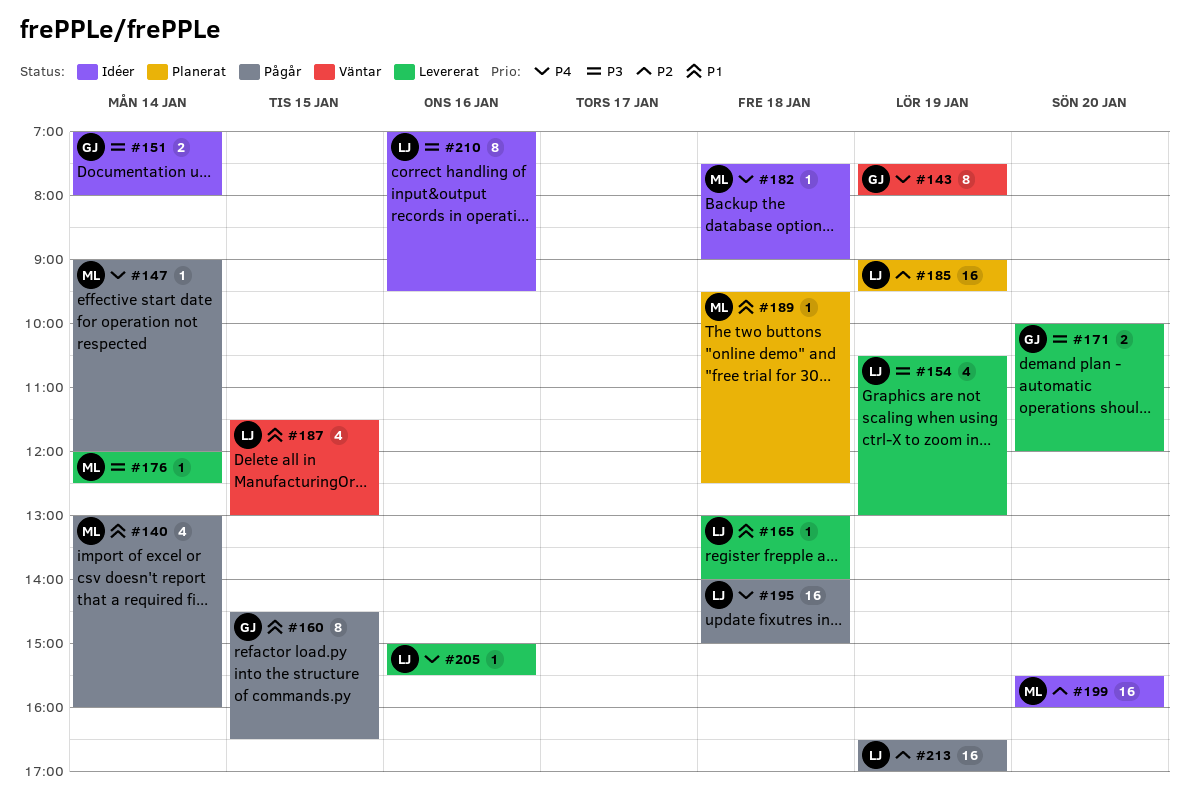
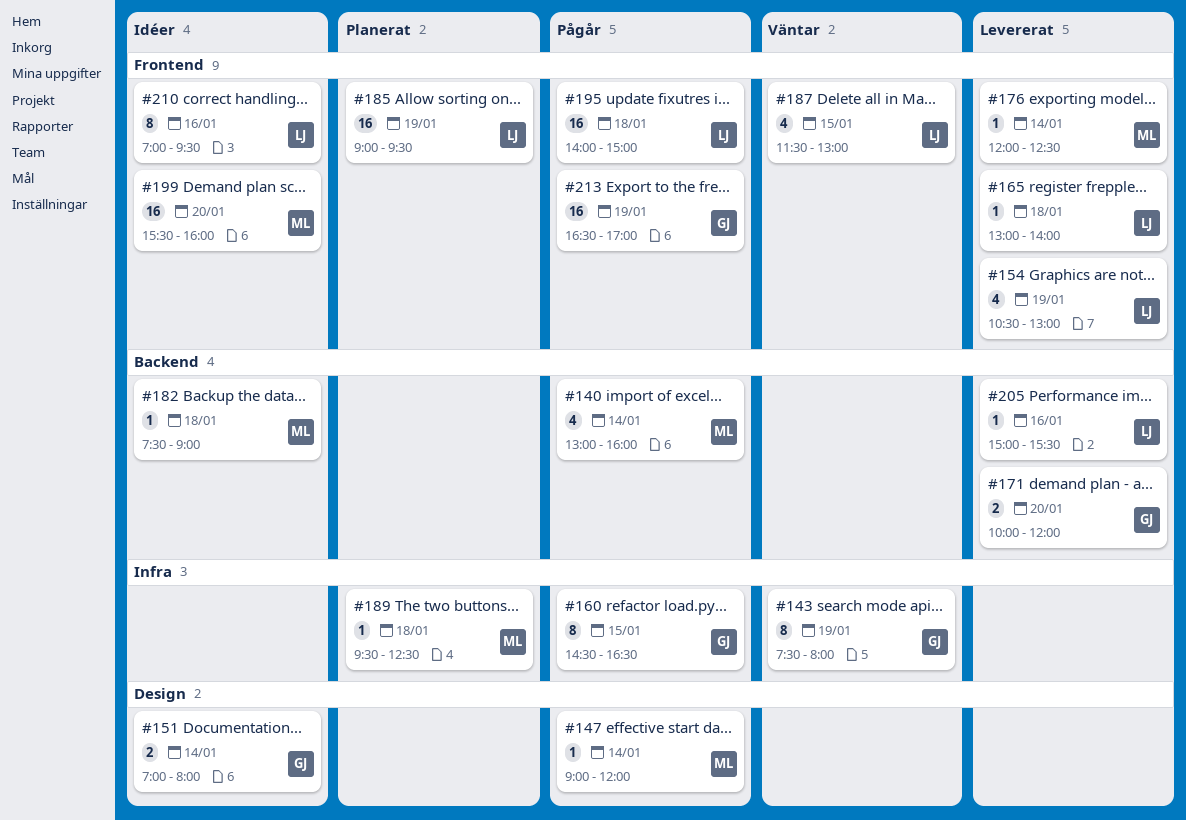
#213, owner: LJ -> GJ

